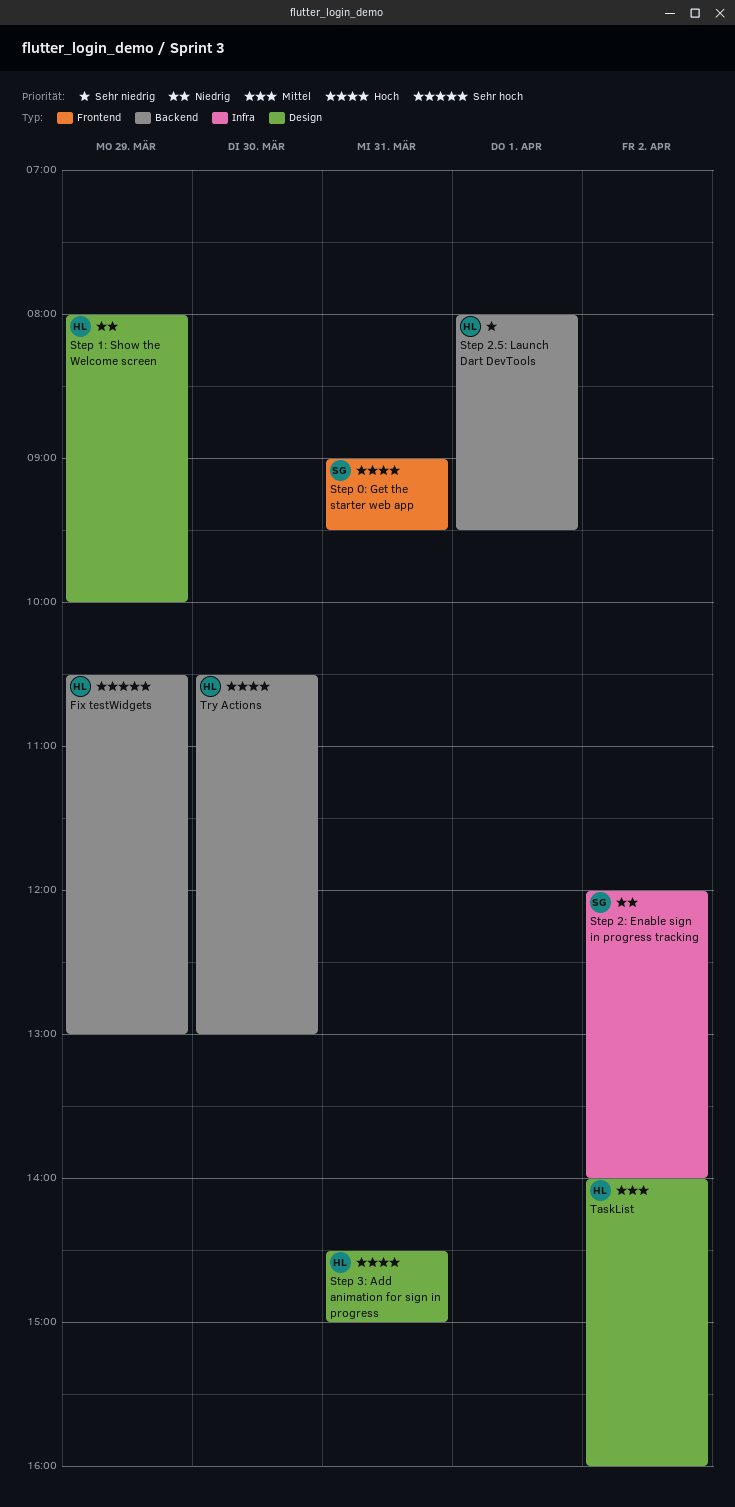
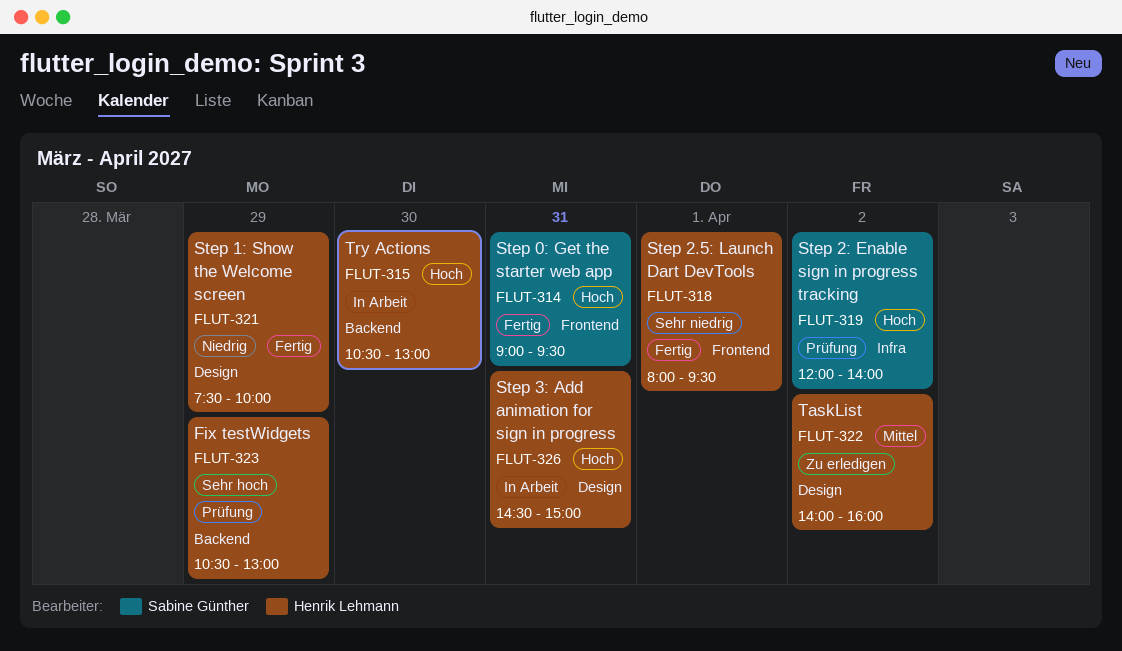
Step 1: Show the Welcome screen, begins: 08:00 -> 07:30
Step 2.5: Launch Dart DevTools, label: Backend -> Frontend
Step 2: Enable sign in progress tracking, priority: Niedrig -> Hoch

